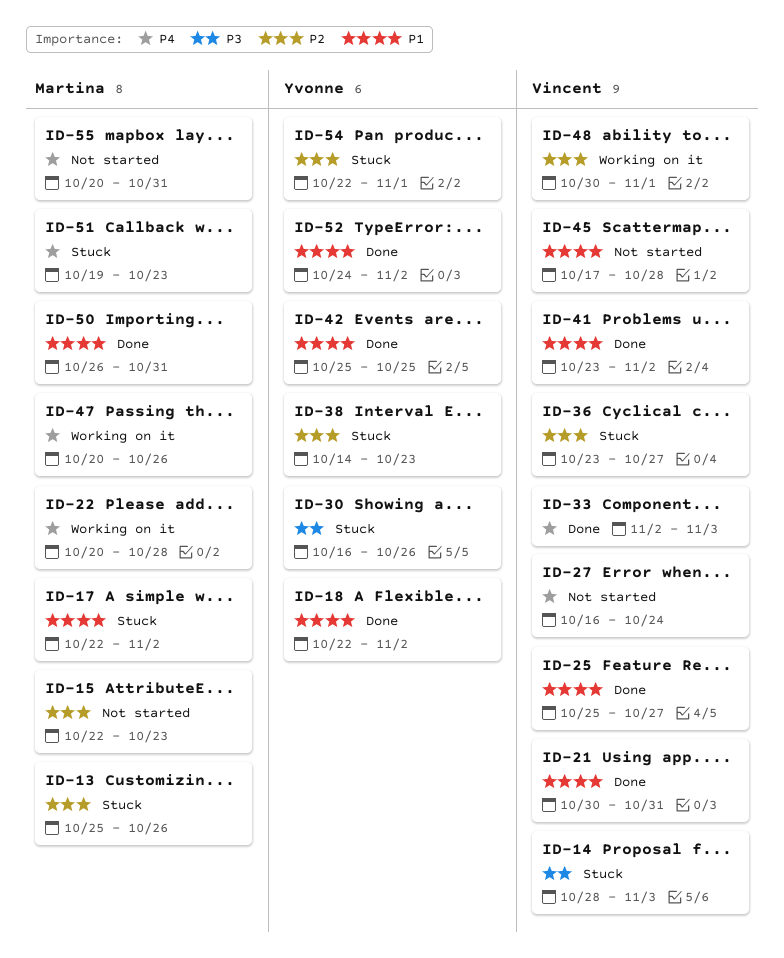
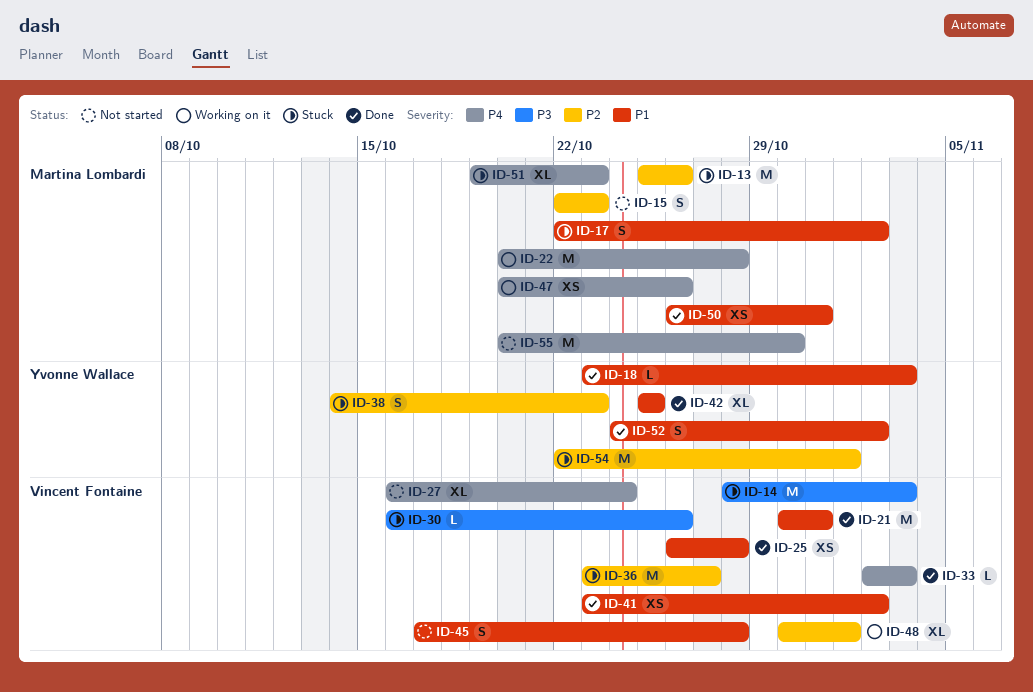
ID-18, start: Oct 22 -> Oct 23
ID-18, due: Nov 2 -> Nov 3
ID-25, start: Oct 25 -> Oct 26
ID-25, due: Oct 27 -> Oct 28
ID-30, owner: Yvonne Wallace -> Vincent Fontaine
ID-55, due: Oct 31 -> Oct 30

